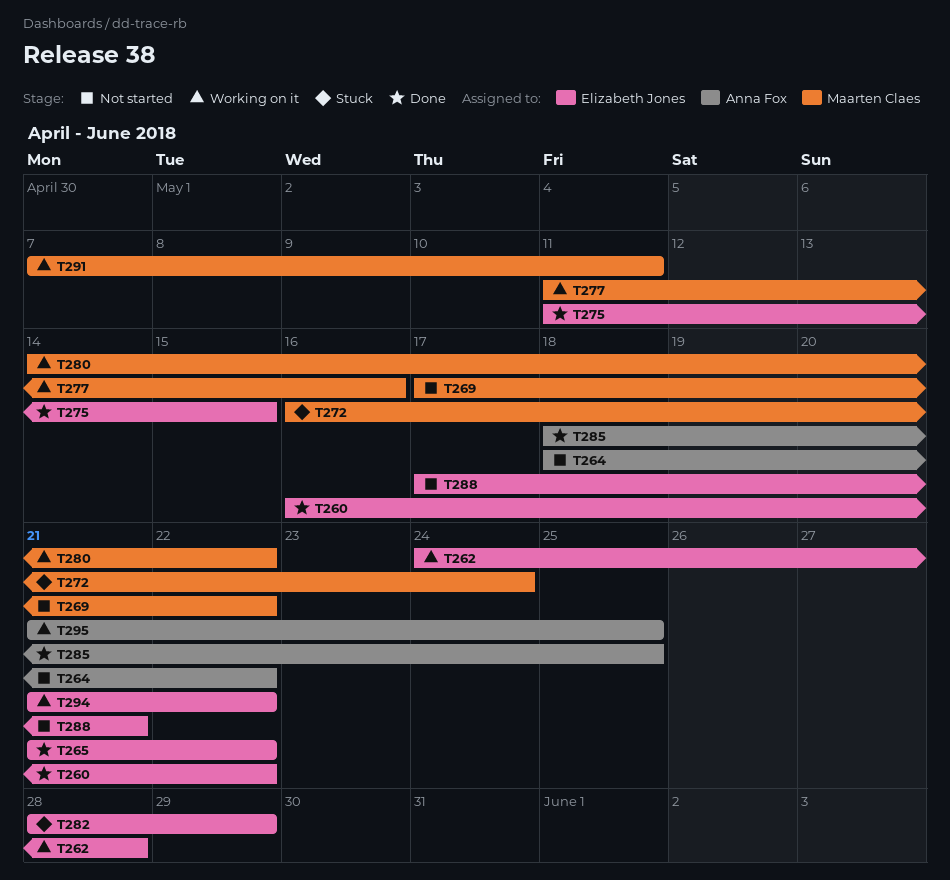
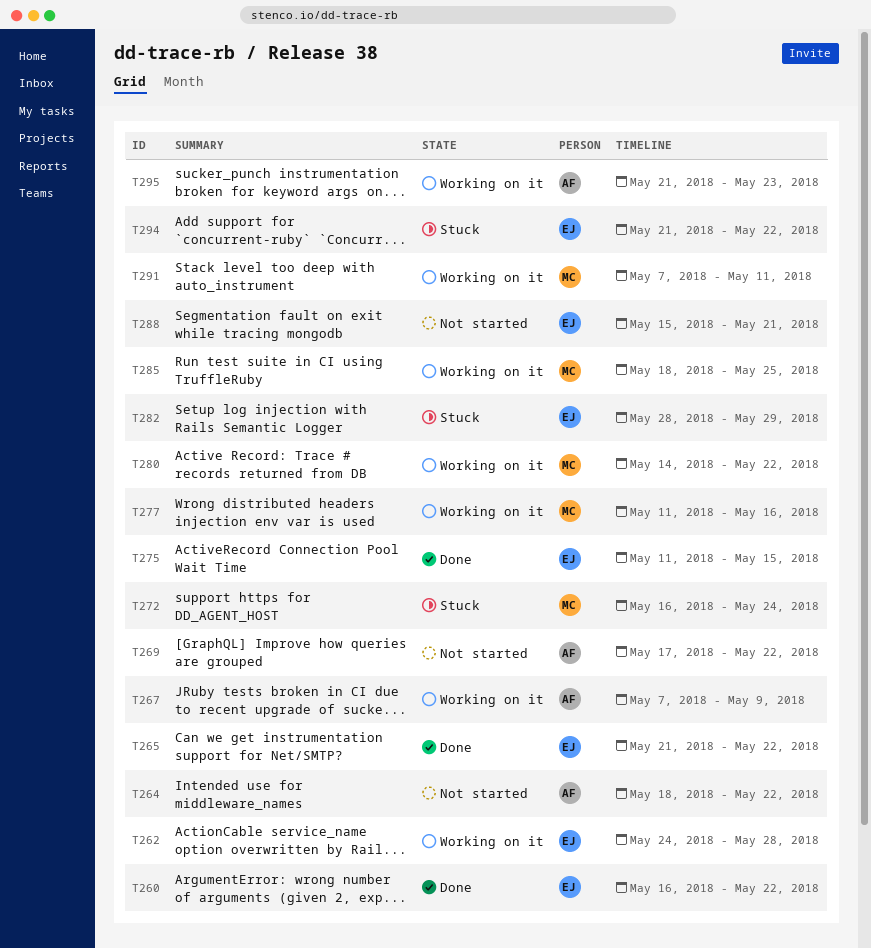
T267: none -> present
T269, owner: Maarten Claes -> Anna Fox
T285, status: Done -> Working on it
T285, owner: Anna Fox -> Maarten Claes
T288, start: May 17 -> May 15
T294, status: Working on it -> Stuck
T295, due: May 25 -> May 23

